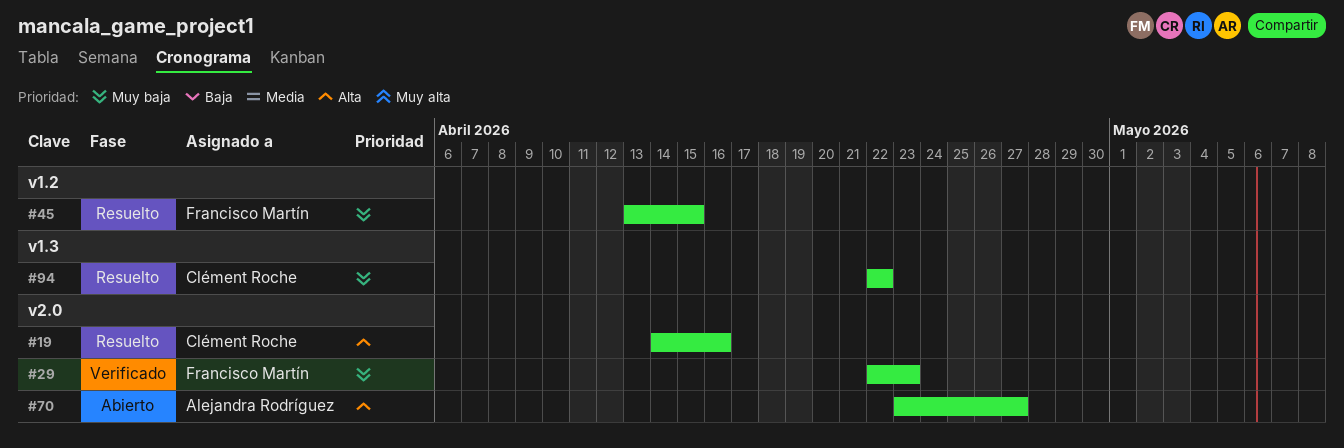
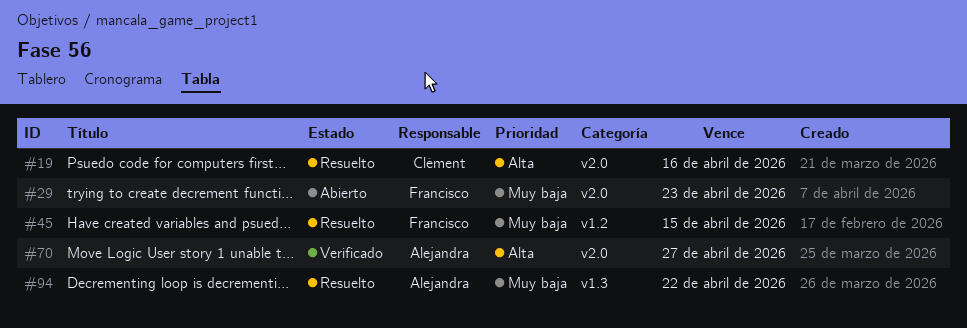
#29, status: Verificado -> Abierto
#70, status: Abierto -> Verificado
#94, owner: Clément Roche -> Alejandra Rodríguez

